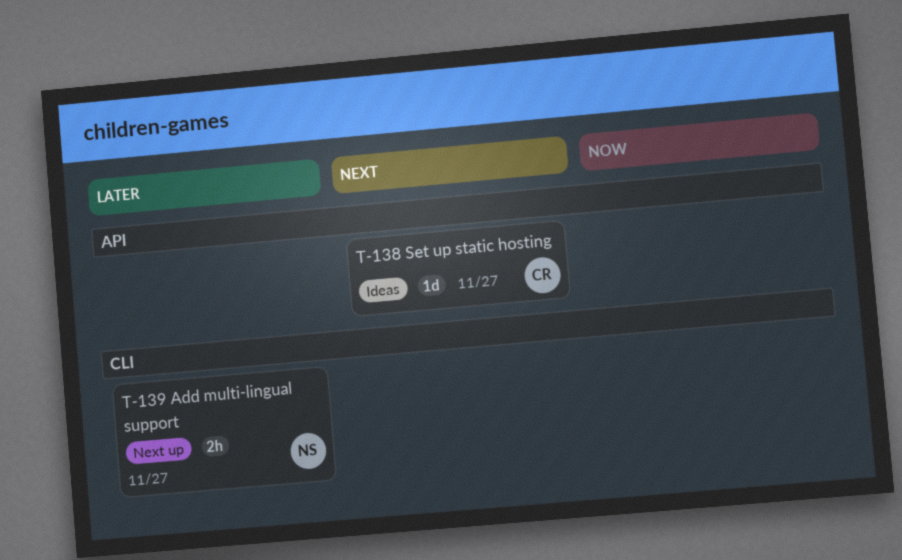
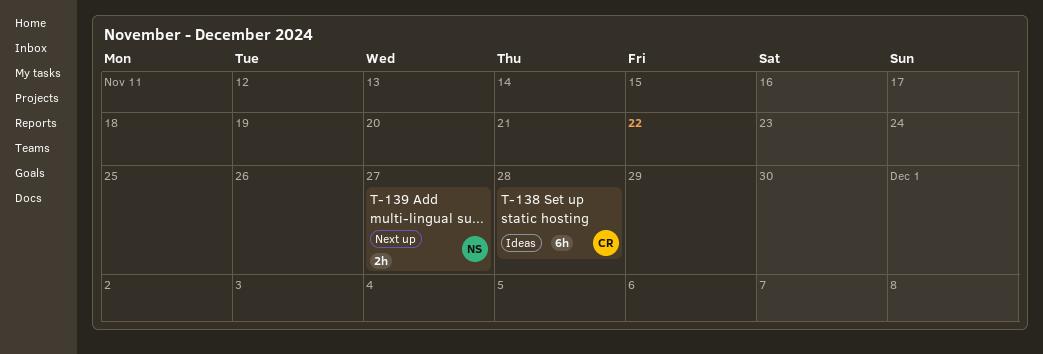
T-138, estimate: 1d -> 6h
T-138, due: Nov 27 -> Nov 28

